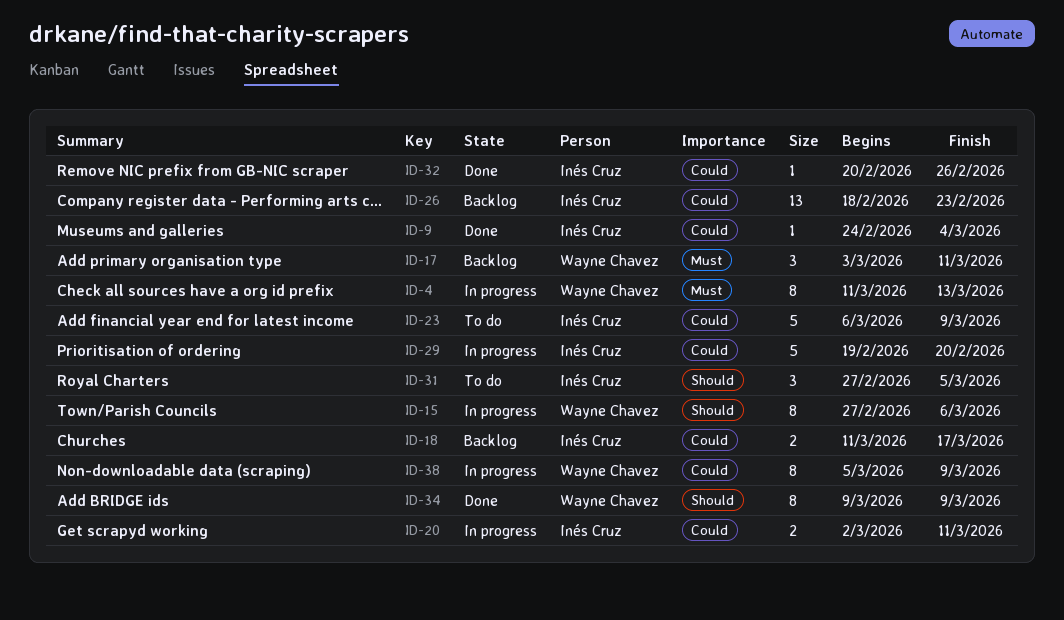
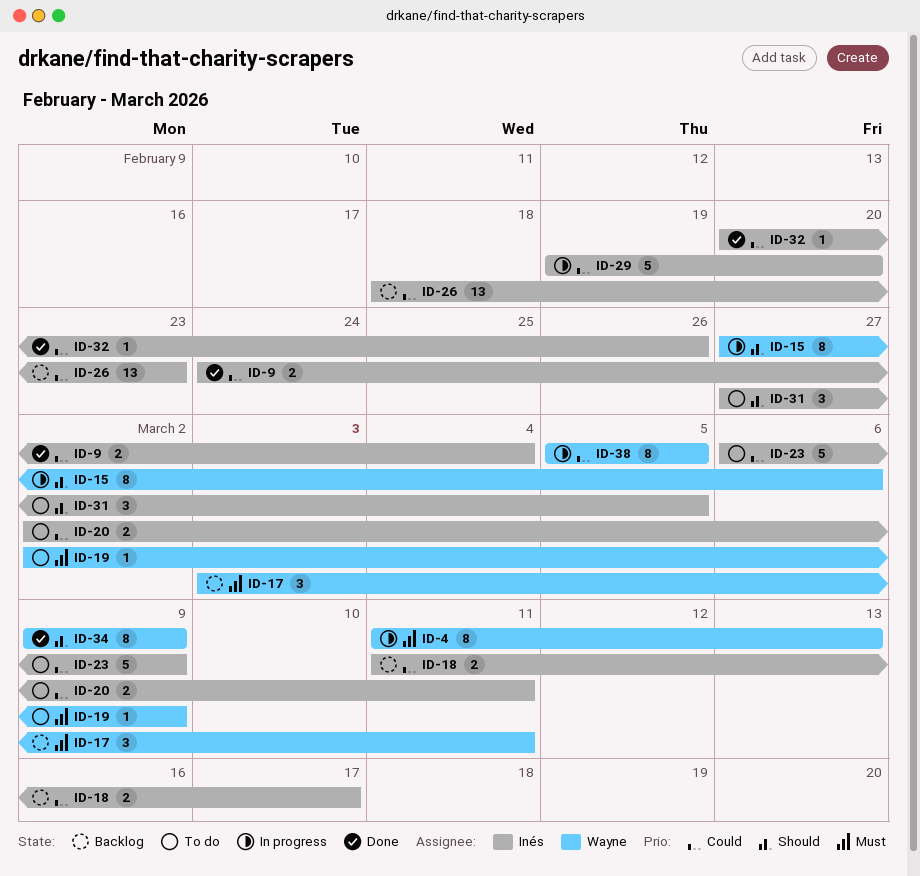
ID-9, estimate: 1 -> 2
ID-19: none -> present
ID-20, status: In progress -> To do
ID-38, due: Mar 9 -> Mar 5

